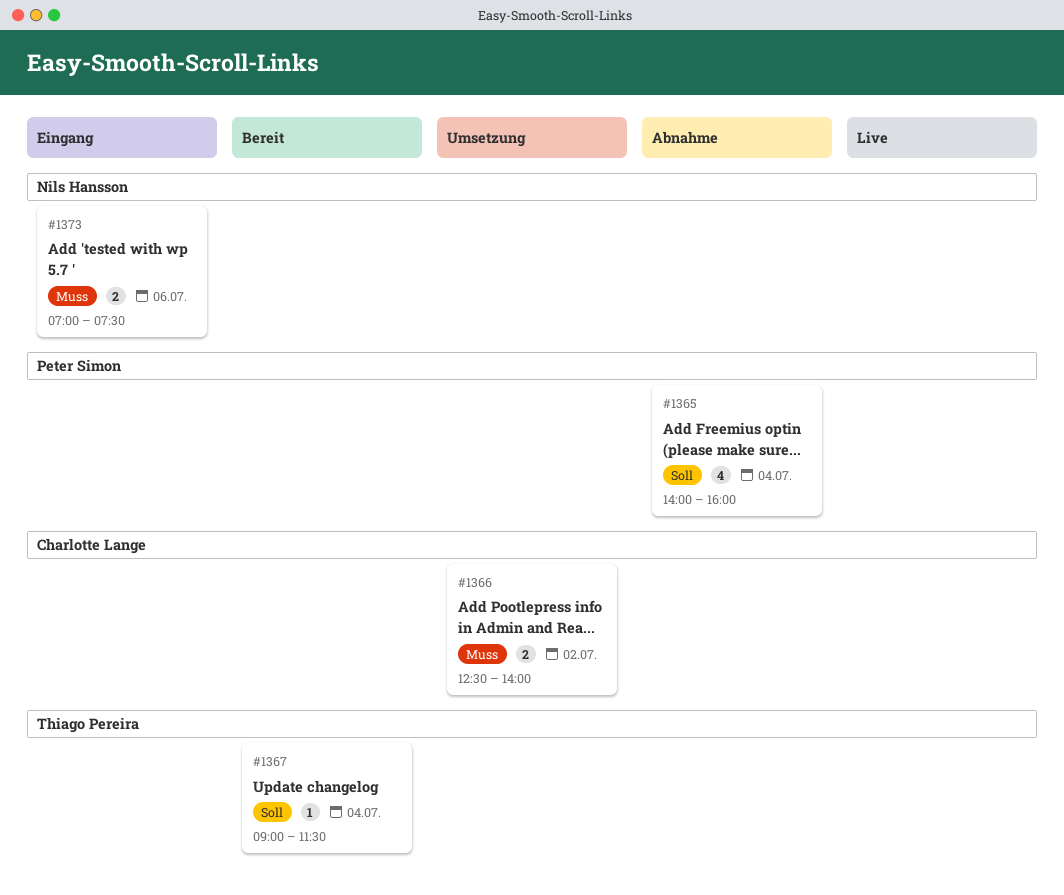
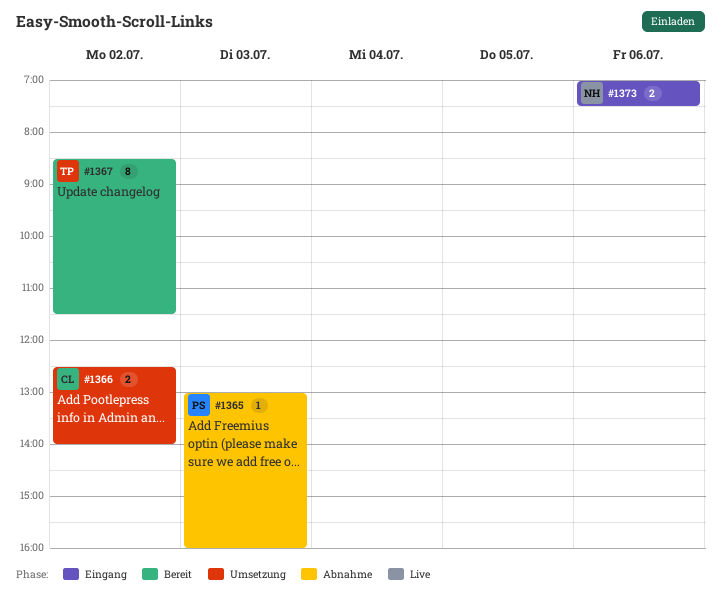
#1365, estimate: 4 -> 1
#1365, day: Jul 4 -> Jul 3
#1365, begins: 14:00 -> 13:00
#1367, estimate: 1 -> 8
#1367, day: Jul 4 -> Jul 2
#1367, begins: 09:00 -> 08:30

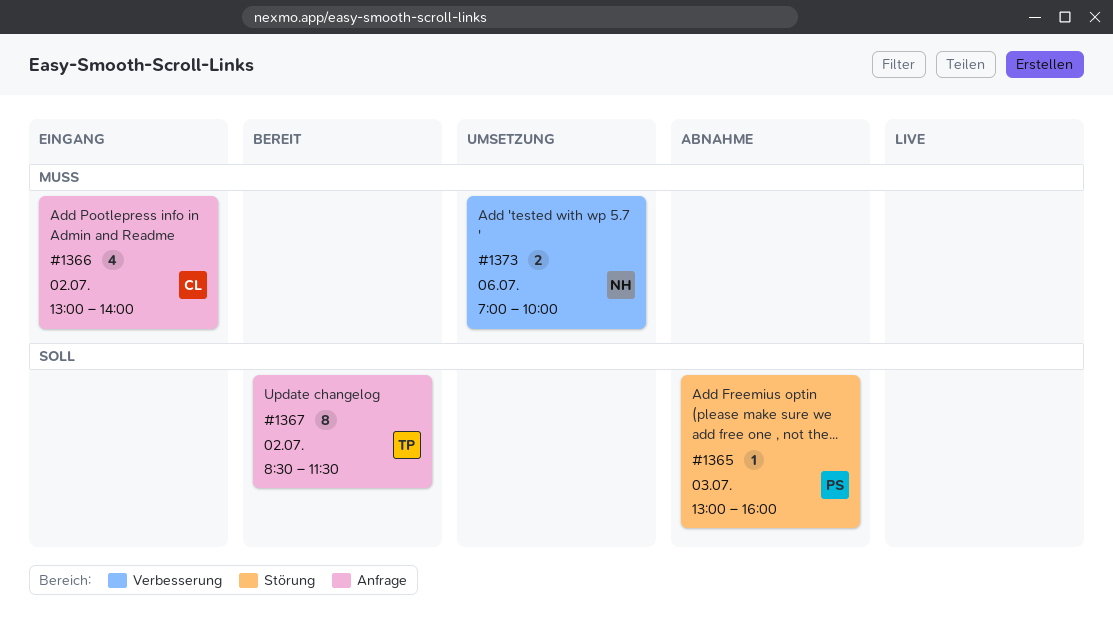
#1366, status: Umsetzung -> Eingang
#1366, estimate: 2 -> 4
#1366, begins: 12:30 -> 13:00
#1373, status: Eingang -> Umsetzung
#1373, ends: 07:30 -> 10:00

